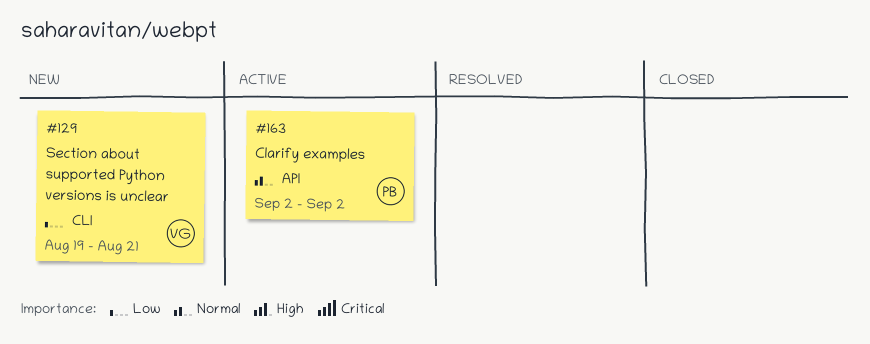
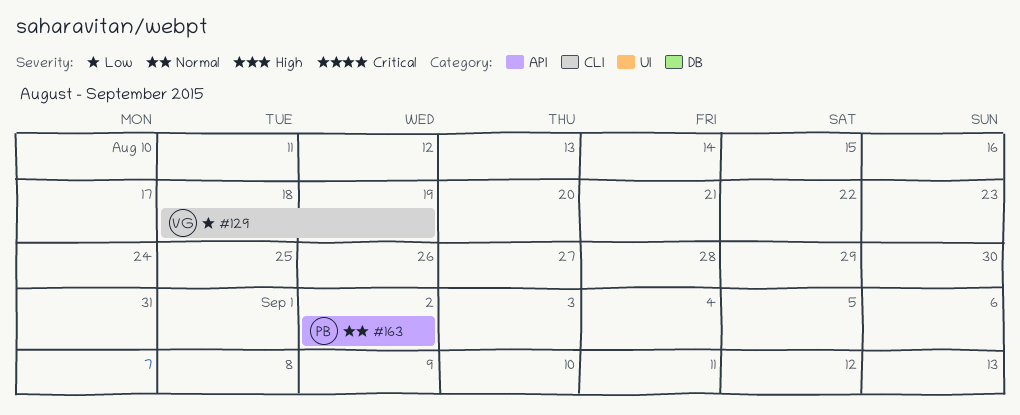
#129, start: Aug 19 -> Aug 18
#129, due: Aug 21 -> Aug 19

